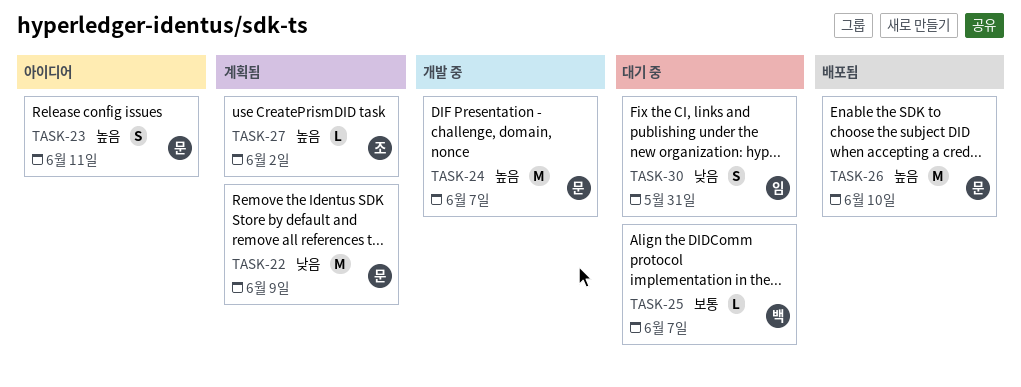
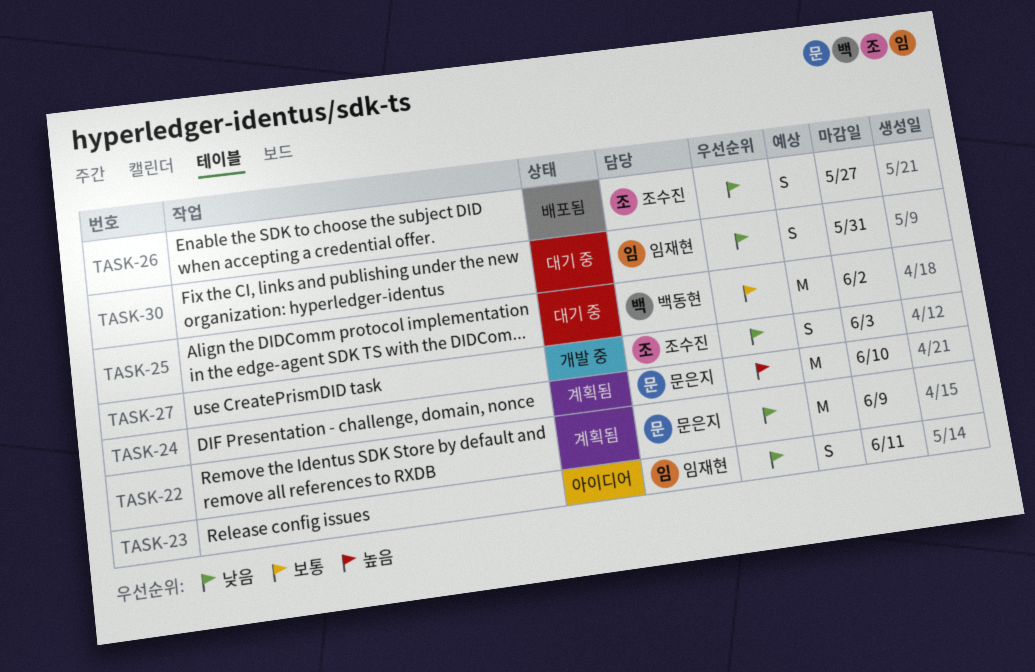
TASK-23, owner: 문은지 -> 임재현
TASK-23, priority: 높음 -> 낮음
TASK-24, status: 개발 중 -> 계획됨
TASK-24, due: Jun 7 -> Jun 10
TASK-25, estimate: L -> M
TASK-25, due: Jun 7 -> Jun 2
TASK-26, owner: 문은지 -> 조수진
TASK-26, priority: 높음 -> 낮음
TASK-26, estimate: M -> S
TASK-26, due: Jun 10 -> May 27
TASK-27, status: 계획됨 -> 개발 중
TASK-27, priority: 높음 -> 낮음
TASK-27, estimate: L -> S
TASK-27, due: Jun 2 -> Jun 3

